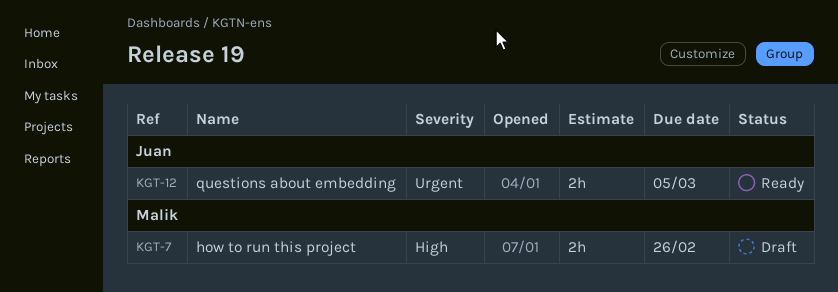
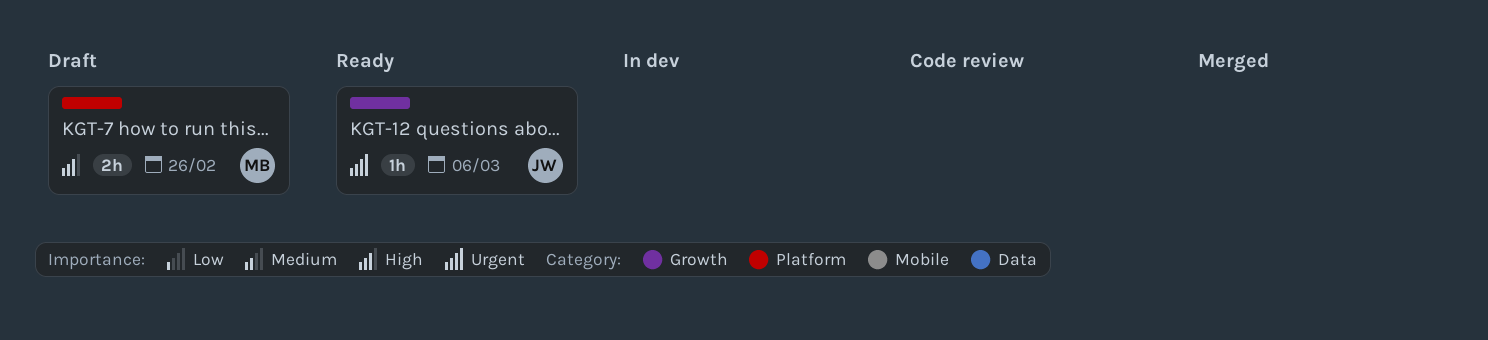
KGT-12, estimate: 2h -> 1h
KGT-12, due: Mar 5 -> Mar 6

